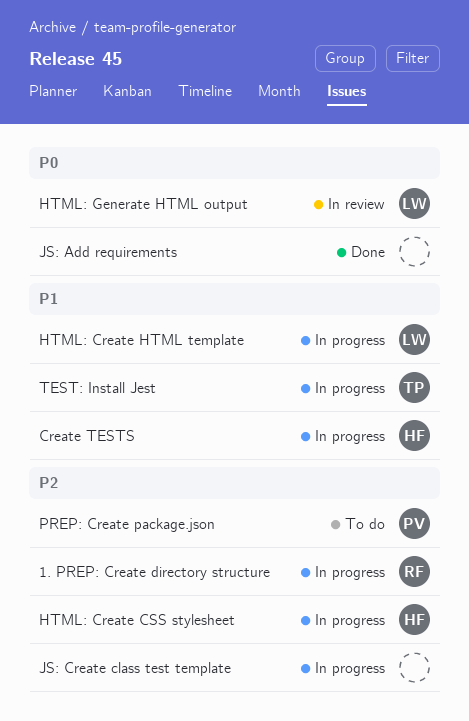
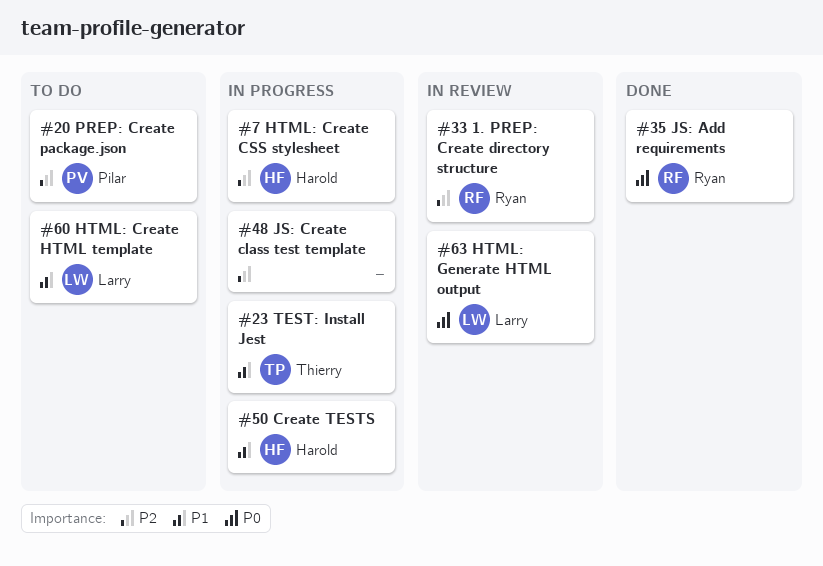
1. PREP: Create directory structure, status: In progress -> In review
HTML: Create HTML template, status: In progress -> To do
JS: Add requirements, owner: none -> Ryan

